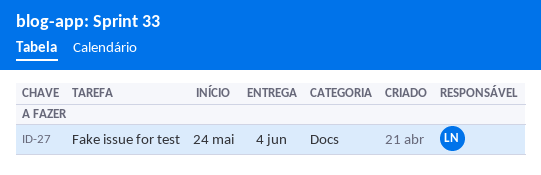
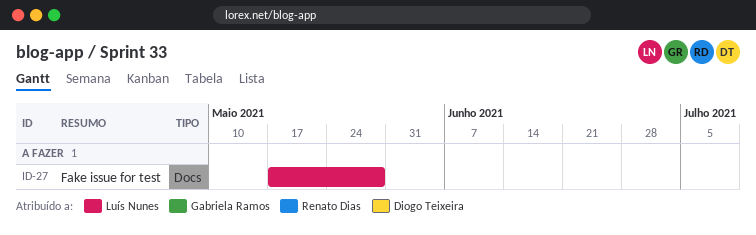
ID-27, start: May 24 -> May 17
ID-27, due: Jun 4 -> May 28

